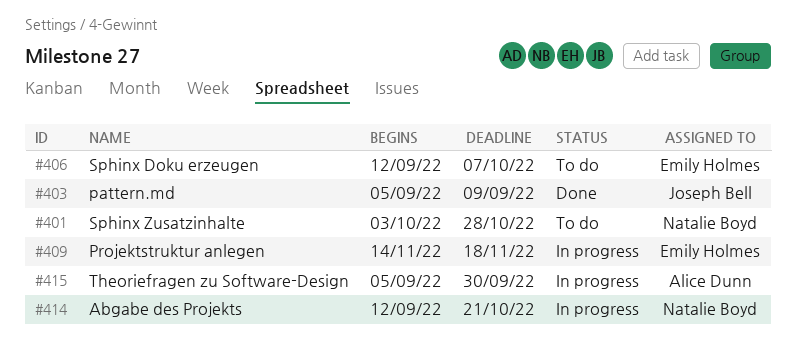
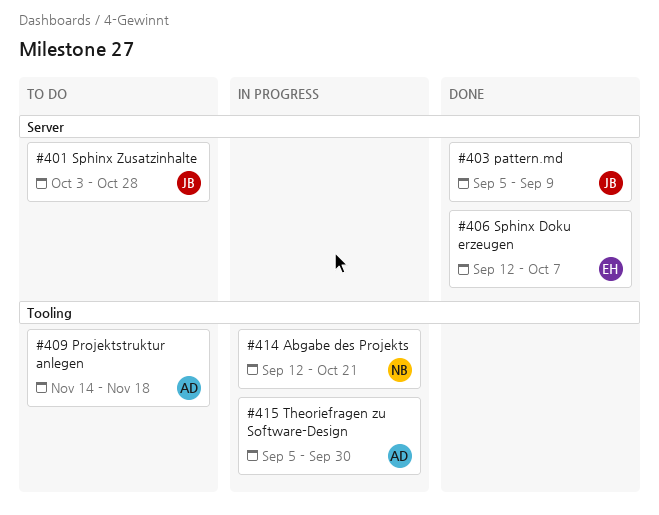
#401, owner: Natalie Boyd -> Joseph Bell
#406, status: To do -> Done
#409, status: In progress -> To do
#409, owner: Emily Holmes -> Alice Dunn

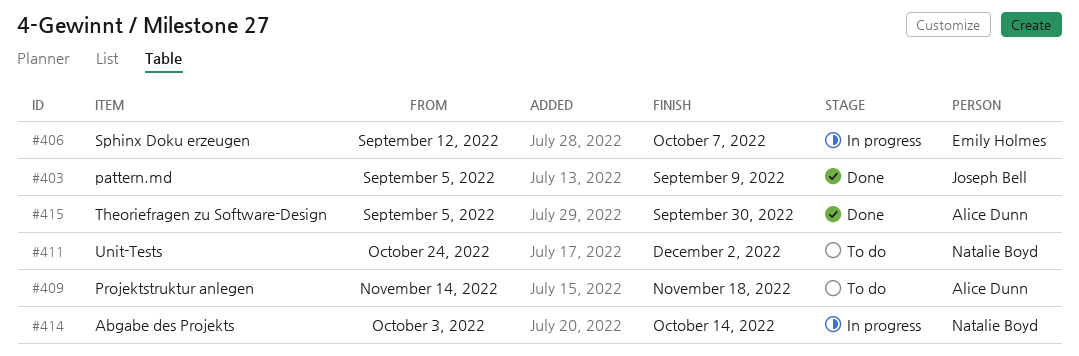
#401: present -> none
#406, status: Done -> In progress
#411: none -> present
#414, start: Sep 12 -> Oct 3
#414, due: Oct 21 -> Oct 14
#415, status: In progress -> Done

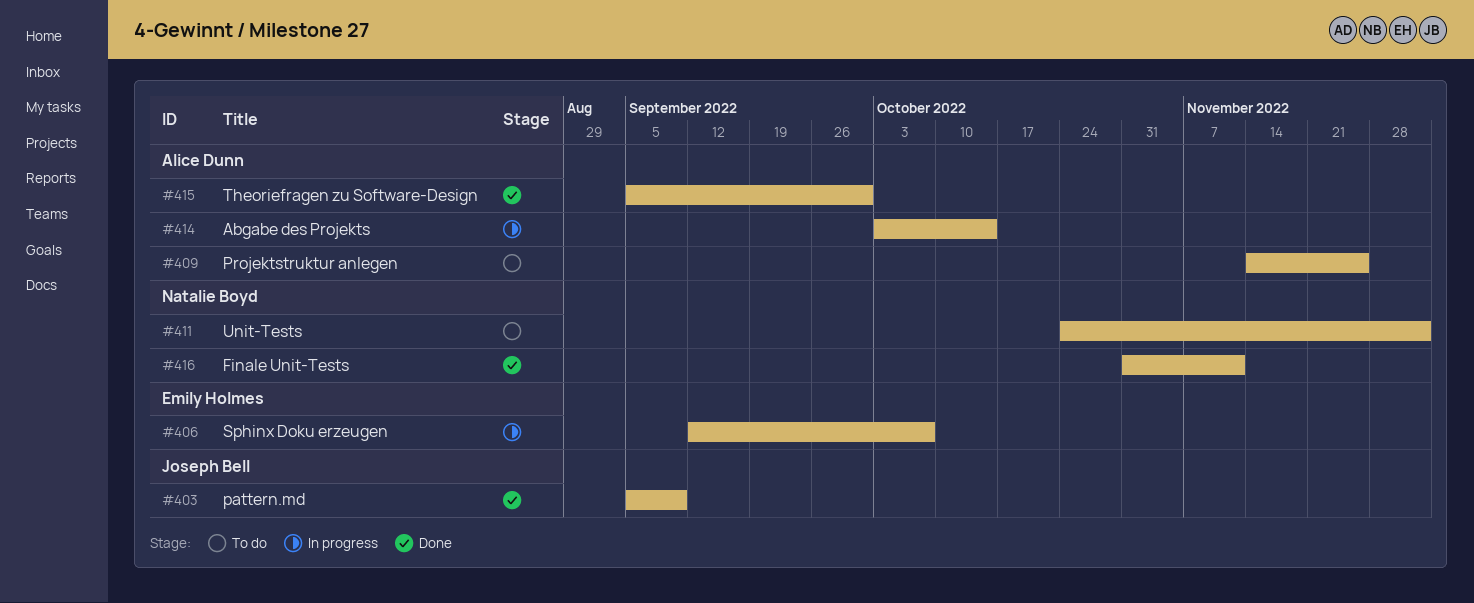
#409, due: Nov 18 -> Nov 25
#414, owner: Natalie Boyd -> Alice Dunn
#416: none -> present

